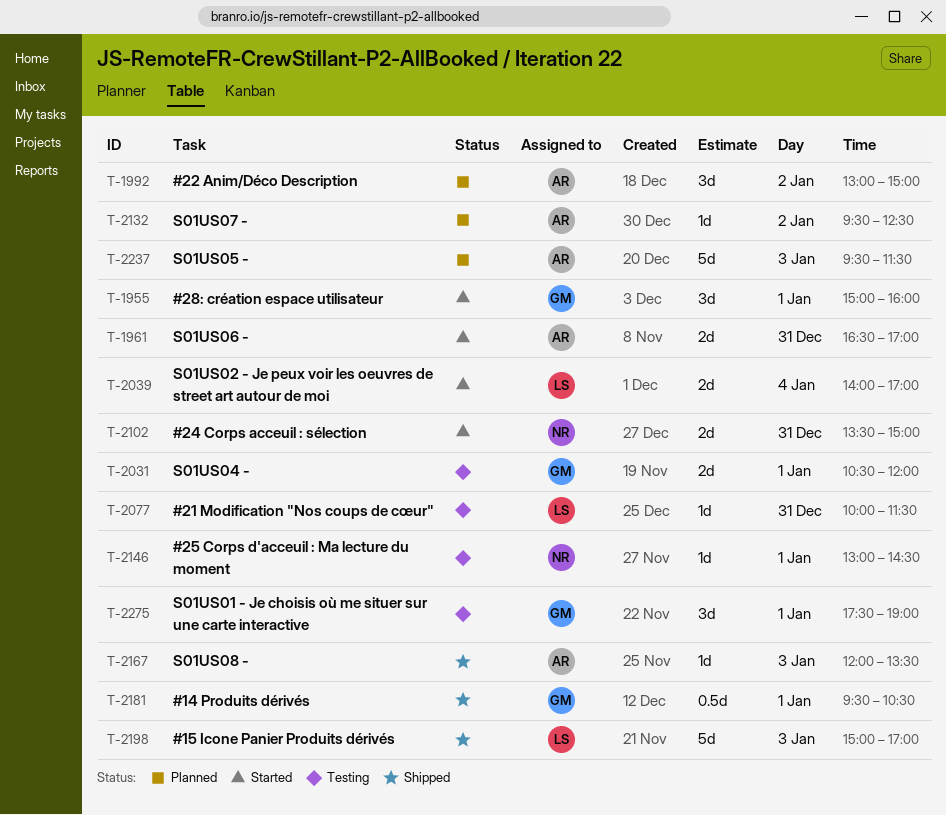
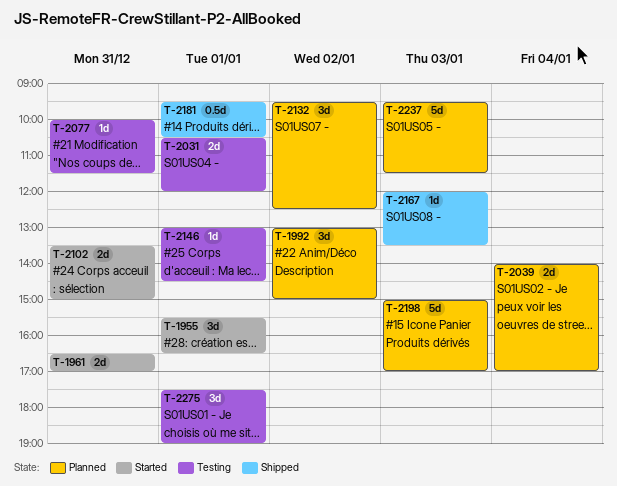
T-1955, begins: 15:00 -> 15:30
T-1955, ends: 16:00 -> 16:30
T-2039, status: Started -> Planned
T-2132, estimate: 1d -> 3d
T-2198, status: Shipped -> Planned

